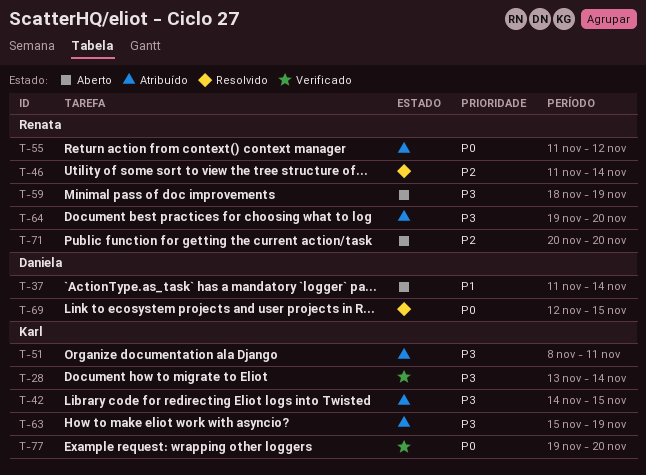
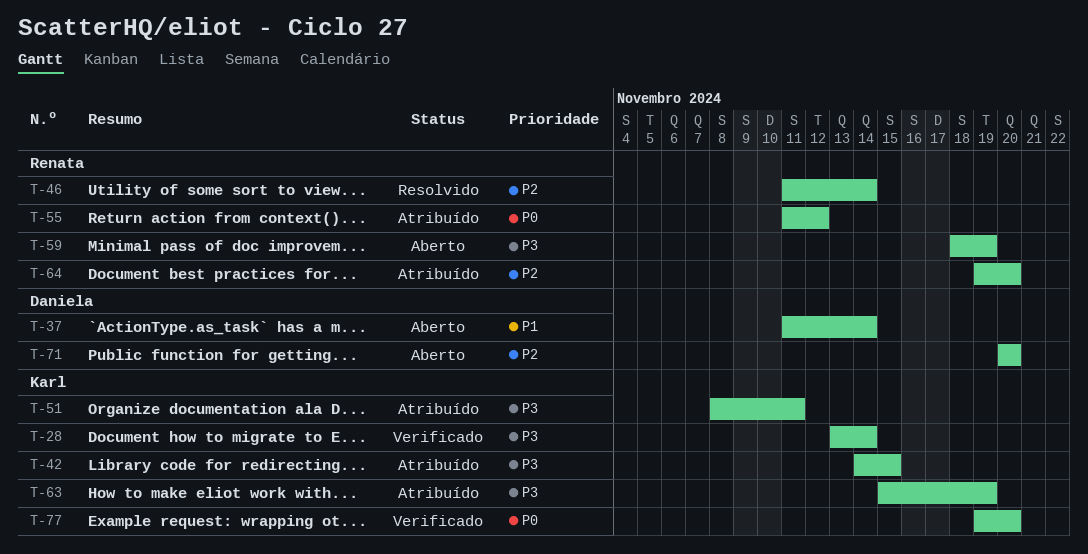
T-64, priority: P3 -> P2
T-69: present -> none
T-71, owner: Renata -> Daniela

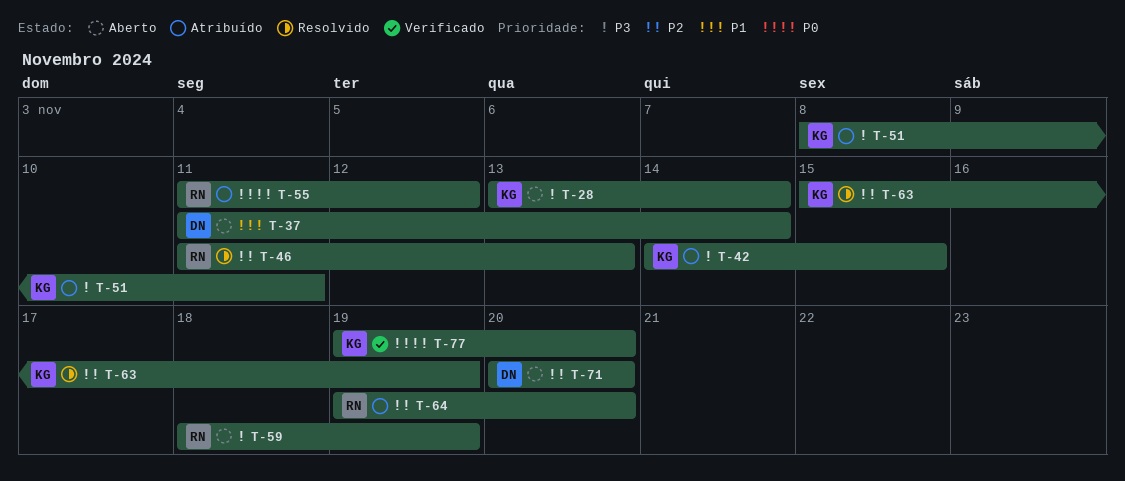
T-28, status: Verificado -> Aberto
T-46, due: Nov 14 -> Nov 13
T-63, status: Atribuído -> Resolvido
T-63, priority: P3 -> P2

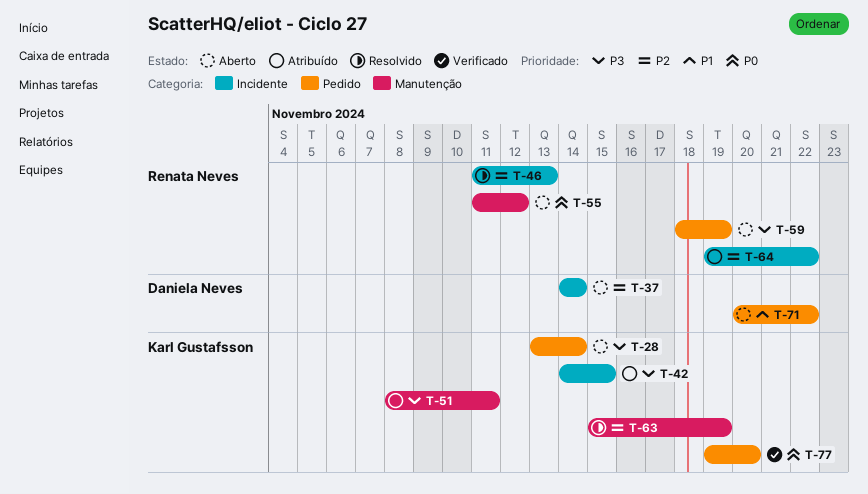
T-37, priority: P1 -> P2
T-37, start: Nov 11 -> Nov 14
T-55, status: Atribuído -> Aberto
T-64, due: Nov 20 -> Nov 22
T-71, priority: P2 -> P1
T-71, due: Nov 20 -> Nov 22

